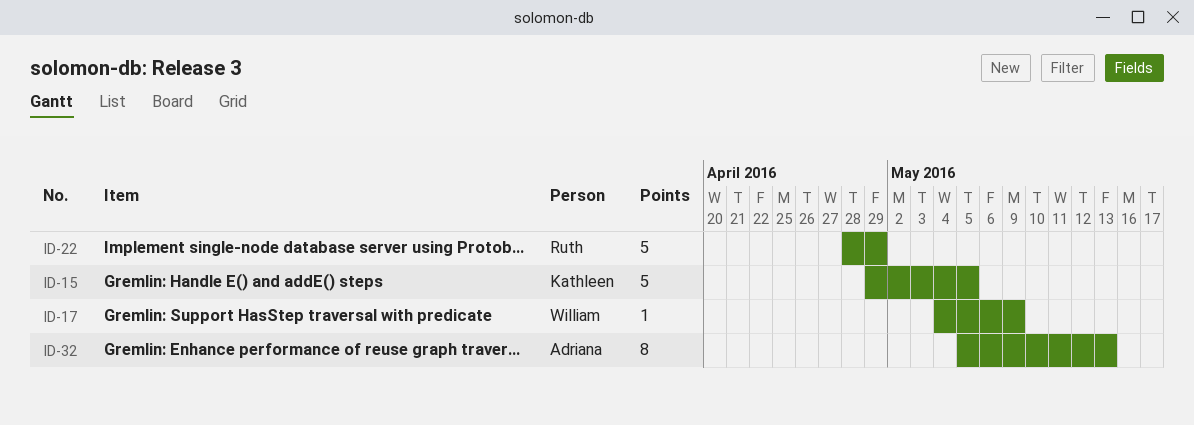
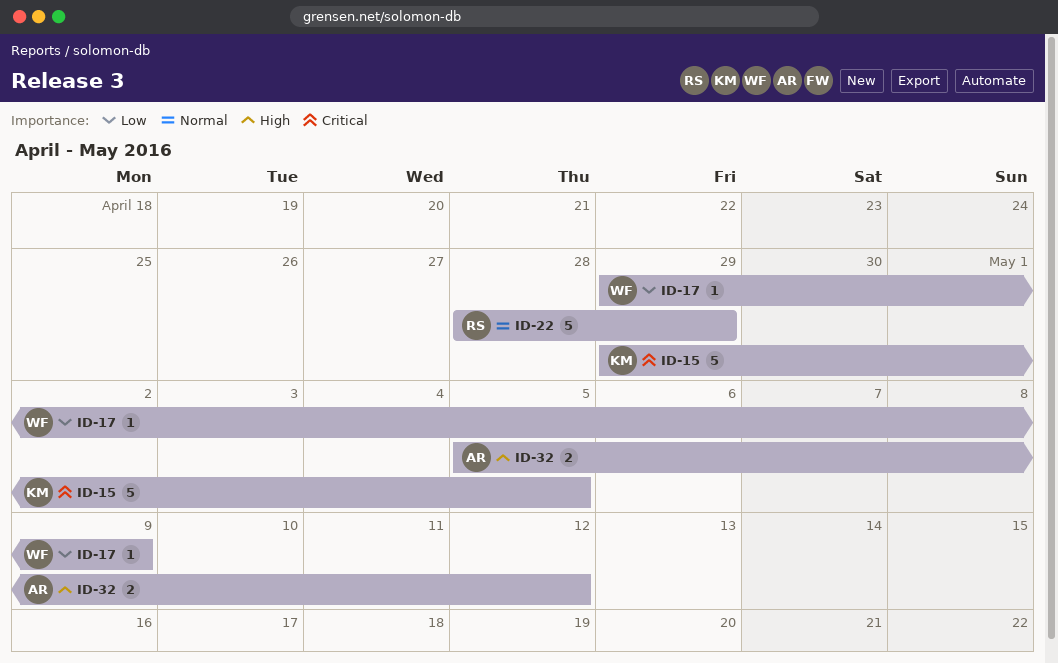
ID-17, start: May 4 -> Apr 29
ID-32, estimate: 8 -> 2
ID-32, due: May 13 -> May 12

